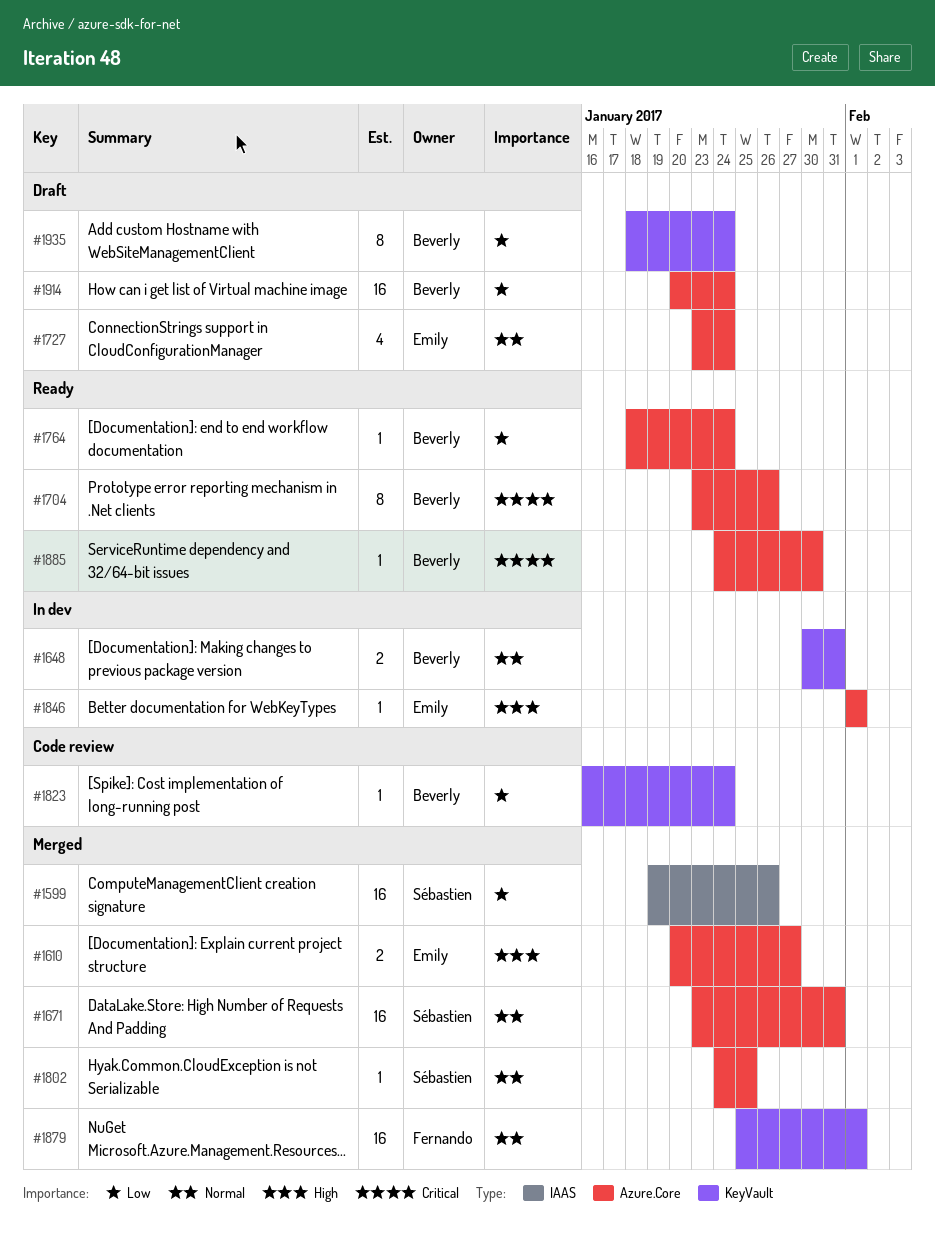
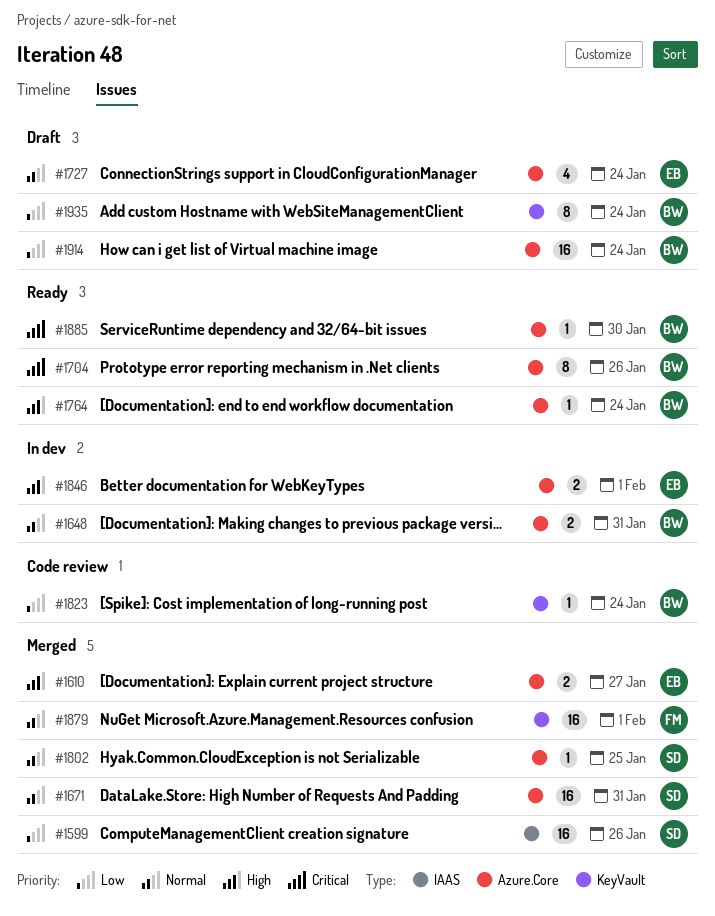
#1648, label: KeyVault -> Azure.Core
#1764, priority: Low -> High
#1846, estimate: 1 -> 2

